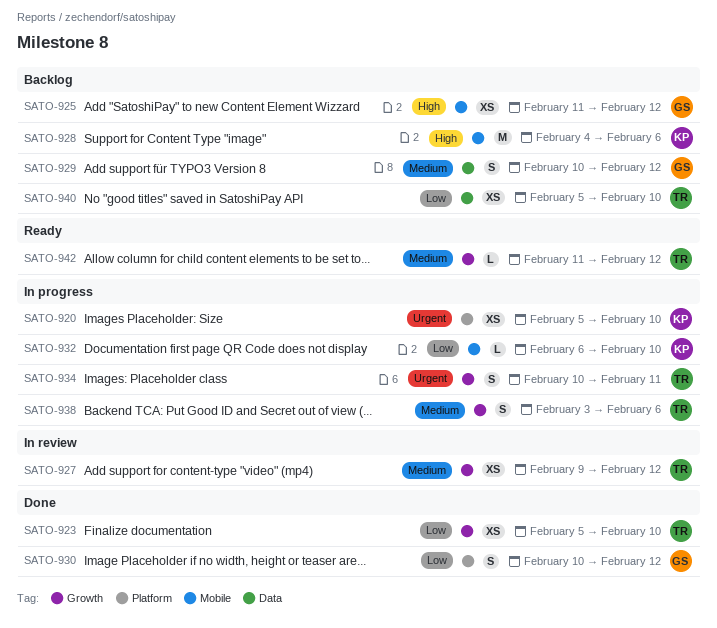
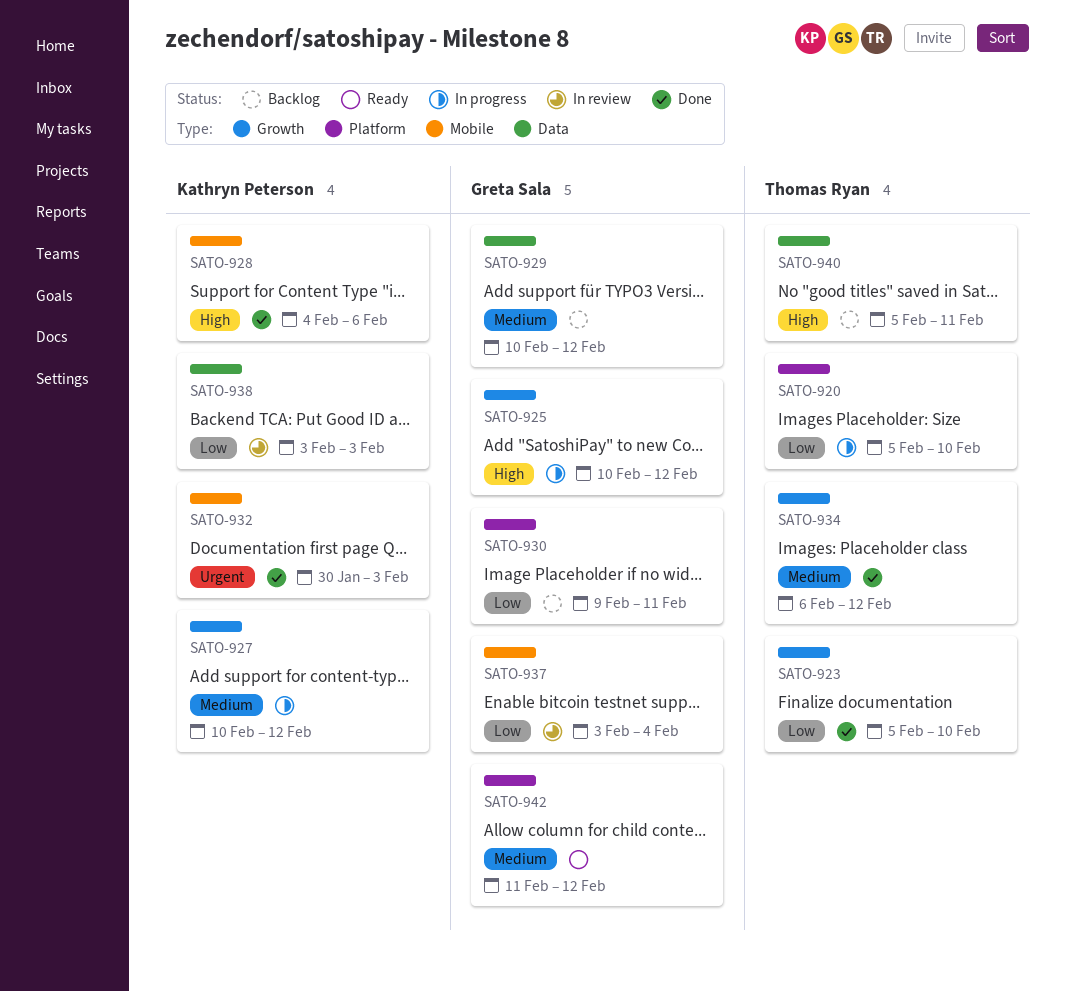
SATO-920, owner: Kathryn Peterson -> Thomas Ryan
SATO-920, priority: Urgent -> Low
SATO-925, status: Backlog -> In progress
SATO-925, label: Mobile -> Growth
SATO-925, start: Feb 11 -> Feb 10
SATO-927, status: In review -> In progress
SATO-927, owner: Thomas Ryan -> Kathryn Peterson
SATO-927, start: Feb 9 -> Feb 10
SATO-928, status: Backlog -> Done
SATO-930, status: Done -> Backlog
SATO-930, start: Feb 10 -> Feb 9
SATO-930, due: Feb 12 -> Feb 11
SATO-932, status: In progress -> Done
SATO-932, priority: Low -> Urgent
SATO-932, start: Feb 6 -> Jan 30
SATO-932, due: Feb 10 -> Feb 3
SATO-934, status: In progress -> Done
SATO-934, priority: Urgent -> Medium
SATO-934, start: Feb 10 -> Feb 6
SATO-934, due: Feb 11 -> Feb 12
SATO-937: none -> present
SATO-938, status: In progress -> In review
SATO-938, owner: Thomas Ryan -> Kathryn Peterson
SATO-938, priority: Medium -> Low
SATO-938, label: Growth -> Data
SATO-938, due: Feb 6 -> Feb 3
SATO-940, priority: Low -> High
SATO-940, due: Feb 10 -> Feb 11
SATO-942, owner: Thomas Ryan -> Greta Sala
SATO-942, label: Growth -> Platform

